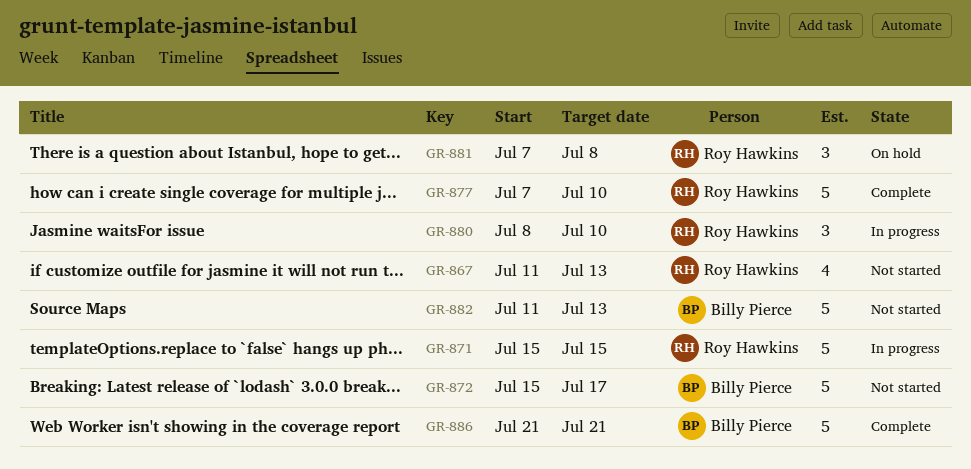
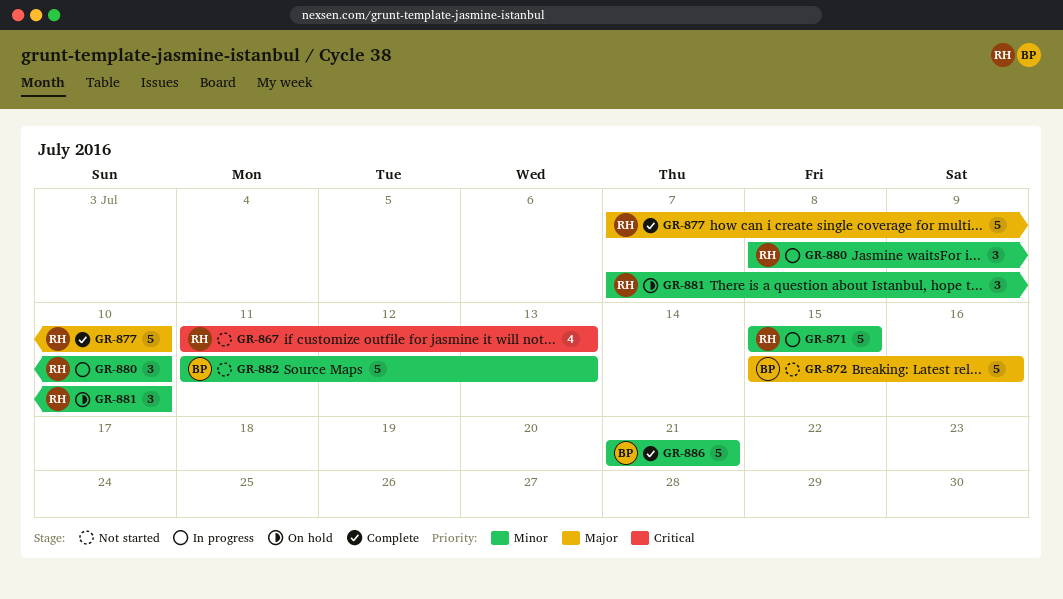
GR-872, due: Jul 17 -> Jul 16
GR-881, due: Jul 8 -> Jul 10

